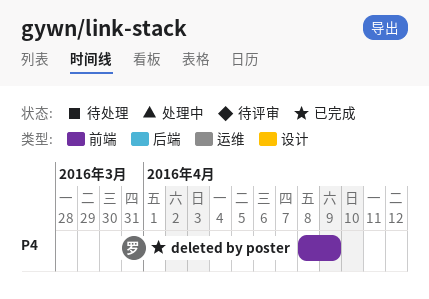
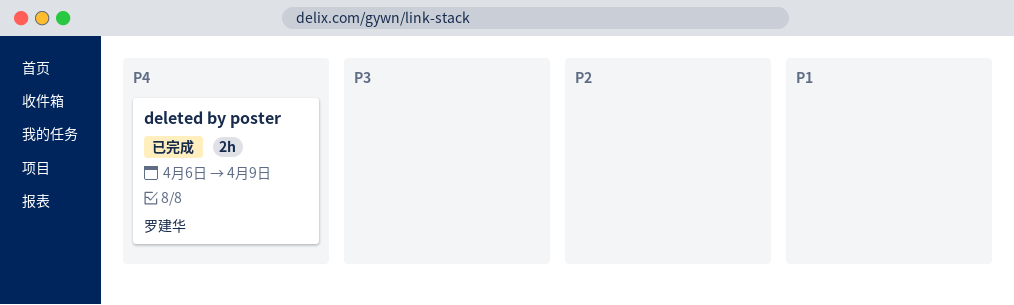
deleted by poster, start: Apr 8 -> Apr 6

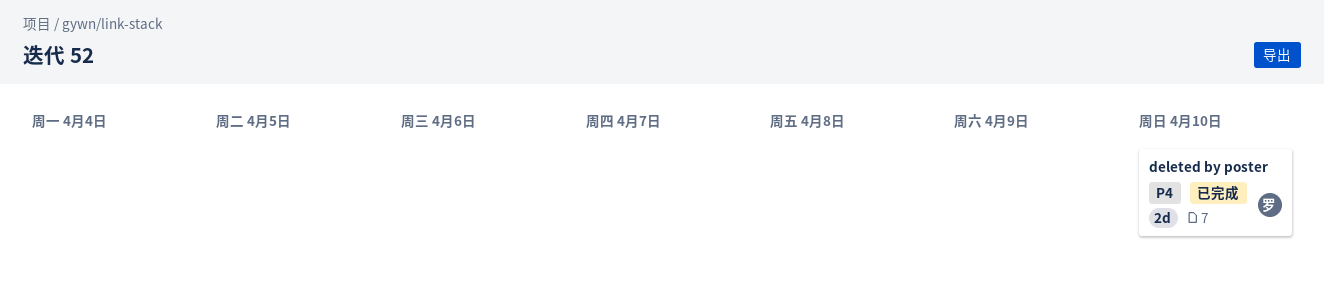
deleted by poster, estimate: 2h -> 2d
deleted by poster, due: Apr 9 -> Apr 10

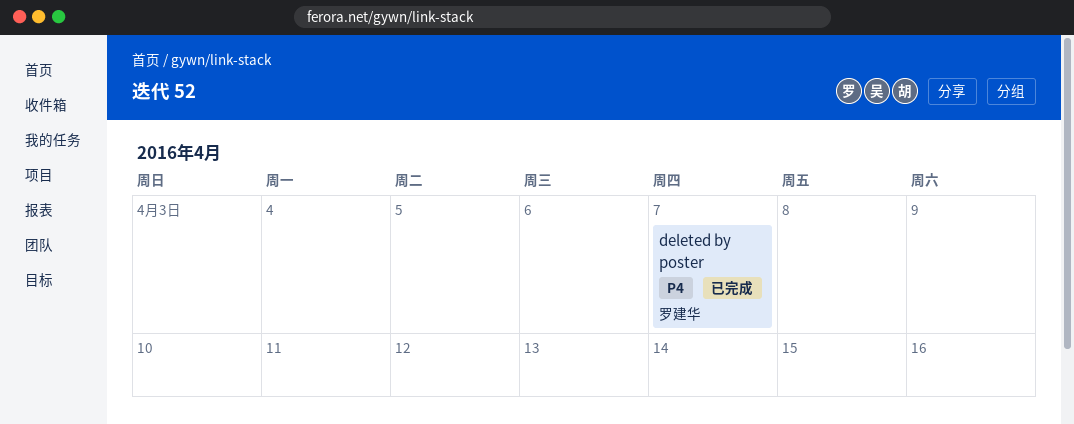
deleted by poster, due: Apr 10 -> Apr 7

